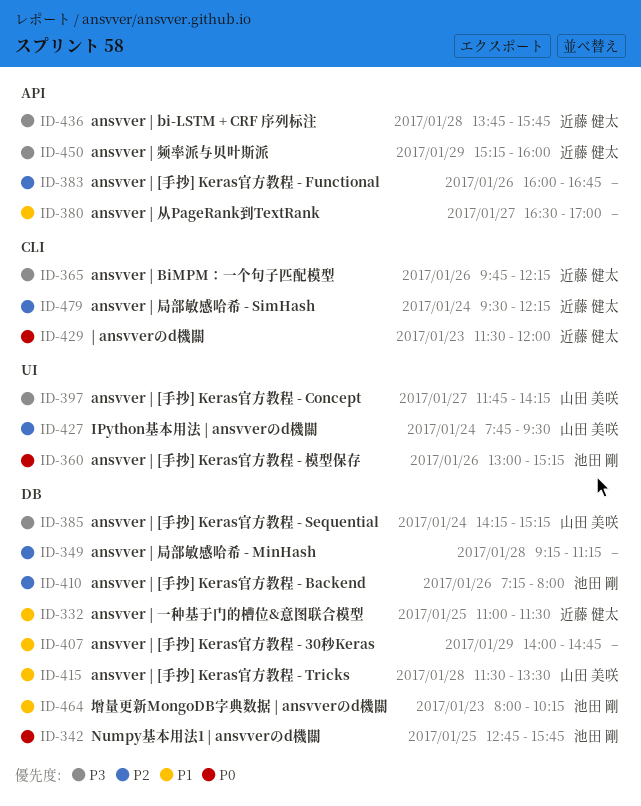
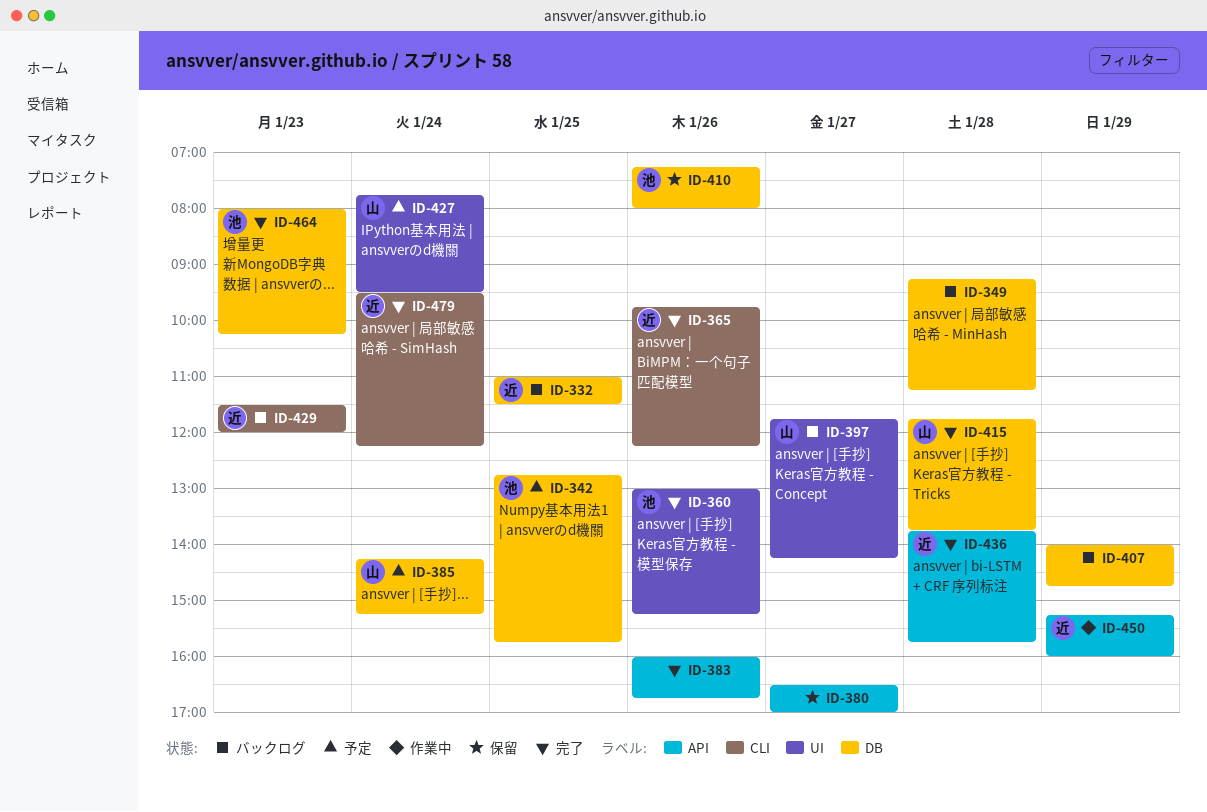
ID-415, begins: 11:30 -> 11:45
ID-415, ends: 13:30 -> 13:45

